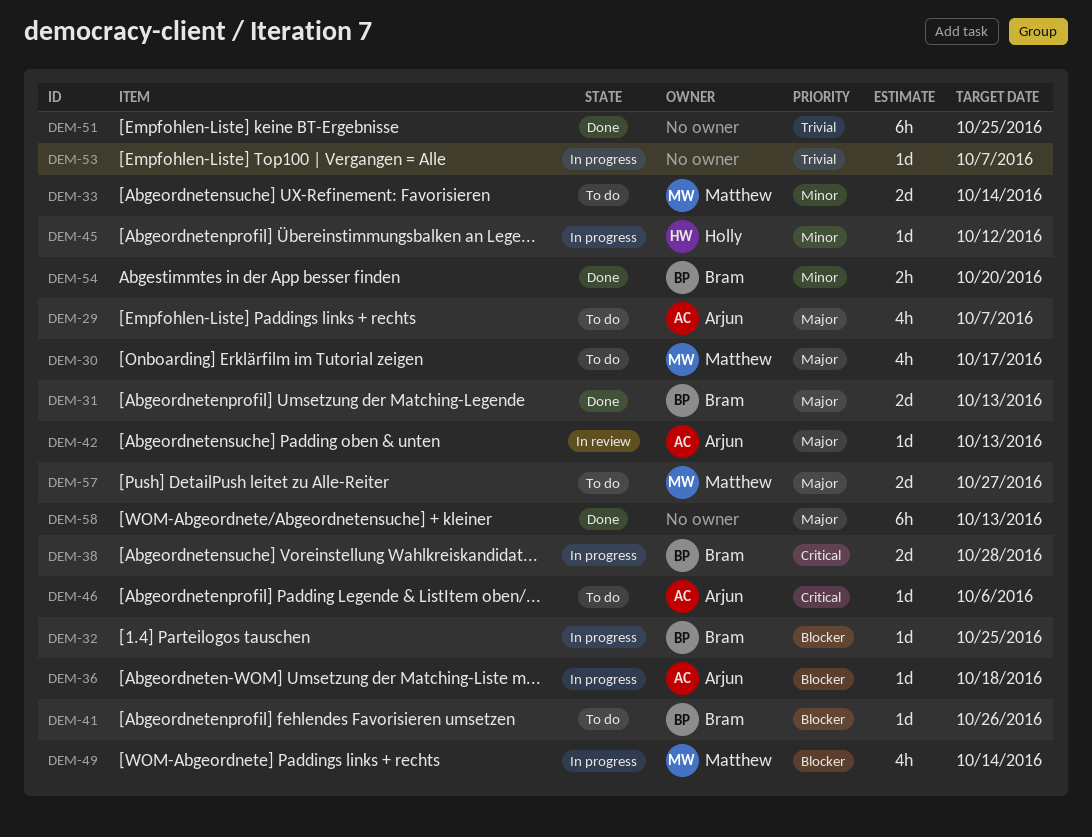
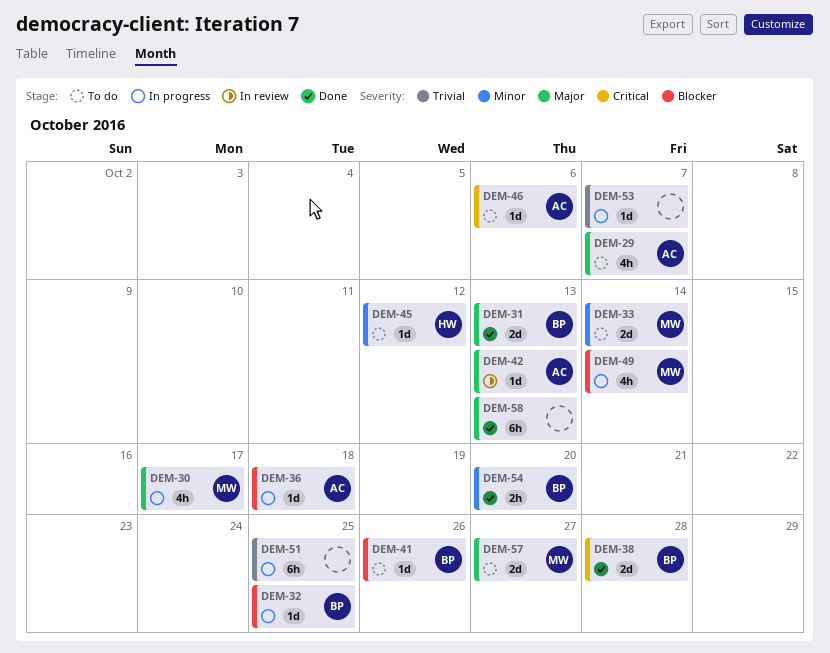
DEM-30, status: To do -> In progress
DEM-38, status: In progress -> Done
DEM-45, status: In progress -> To do
DEM-51, status: Done -> In progress

